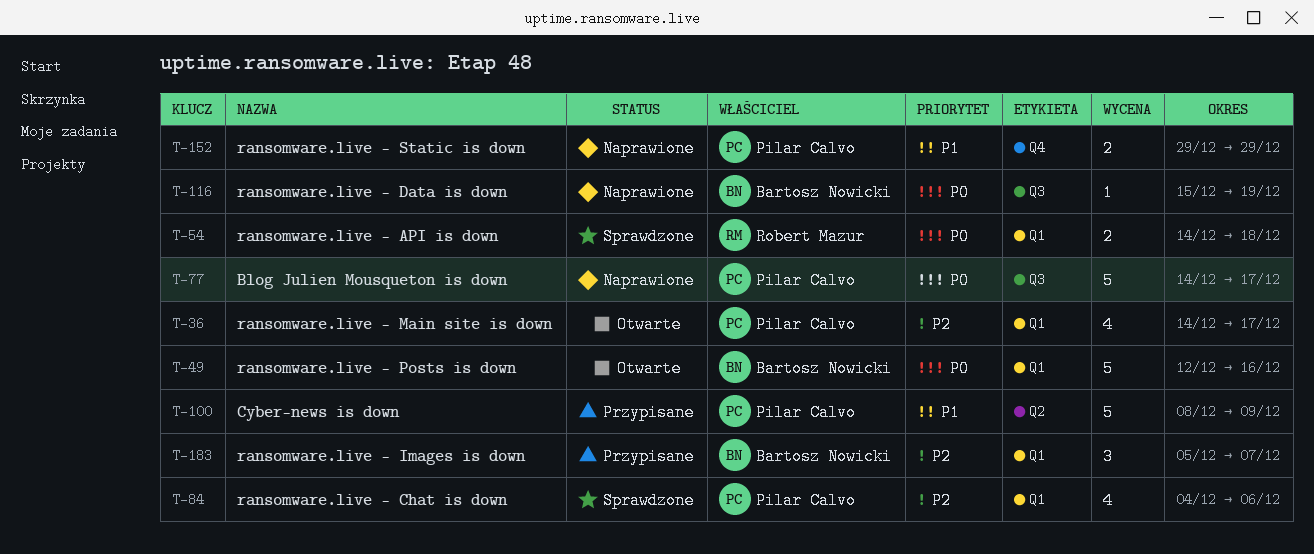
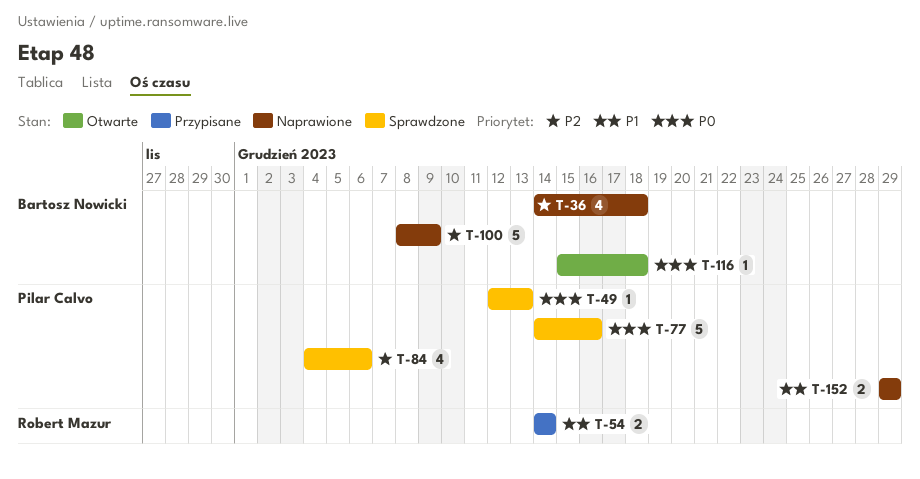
T-36, status: Otwarte -> Naprawione
T-36, owner: Pilar Calvo -> Bartosz Nowicki
T-36, due: Dec 17 -> Dec 18
T-49, status: Otwarte -> Sprawdzone
T-49, owner: Bartosz Nowicki -> Pilar Calvo
T-49, estimate: 5 -> 1
T-49, due: Dec 16 -> Dec 13
T-54, status: Sprawdzone -> Przypisane
T-54, priority: P0 -> P1
T-54, due: Dec 18 -> Dec 14
T-77, status: Naprawione -> Sprawdzone
T-77, due: Dec 17 -> Dec 16
T-100, status: Przypisane -> Naprawione
T-100, owner: Pilar Calvo -> Bartosz Nowicki
T-100, priority: P1 -> P2
T-116, status: Naprawione -> Otwarte
T-116, due: Dec 19 -> Dec 18
T-183: present -> none

